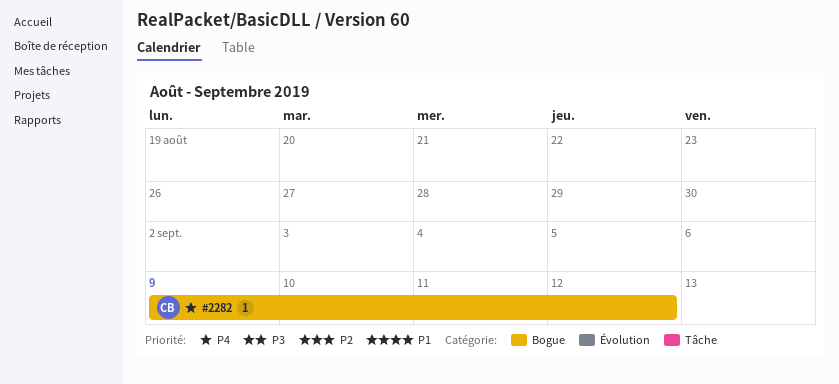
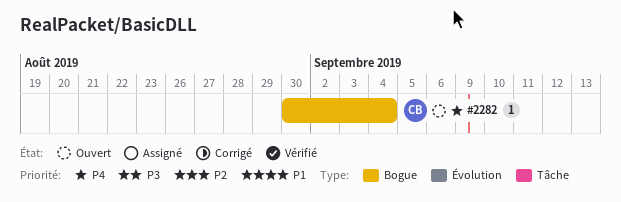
#2282, start: Sep 9 -> Aug 30
#2282, due: Sep 12 -> Sep 4

